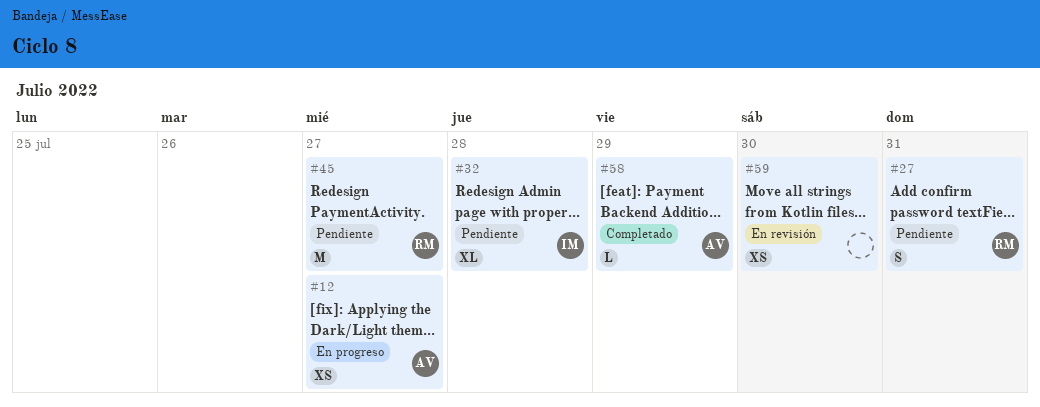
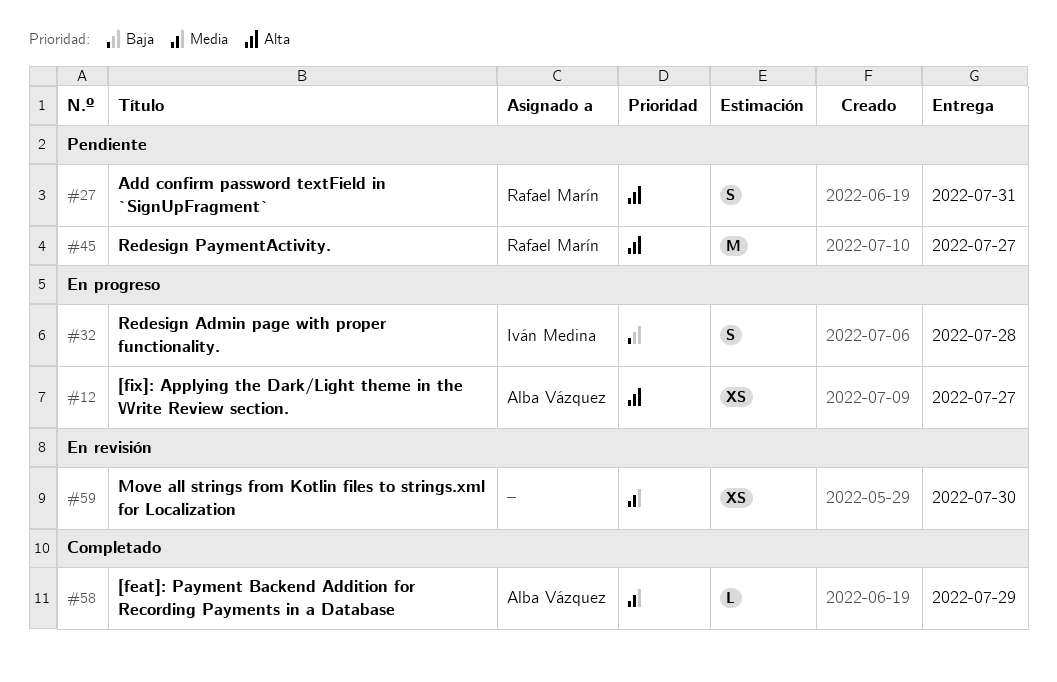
#32, status: Pendiente -> En progreso
#32, estimate: XL -> S

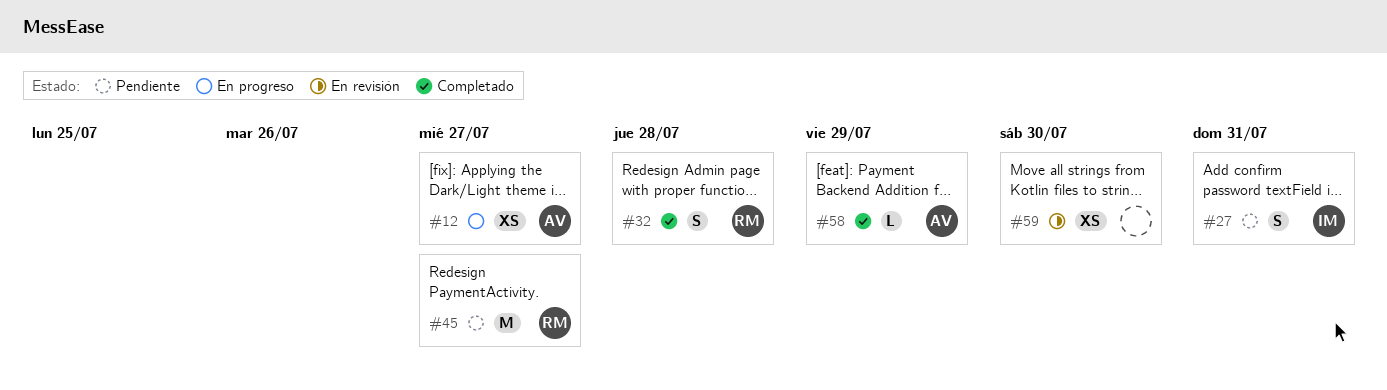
#27, owner: Rafael Marín -> Iván Medina
#32, status: En progreso -> Completado
#32, owner: Iván Medina -> Rafael Marín

